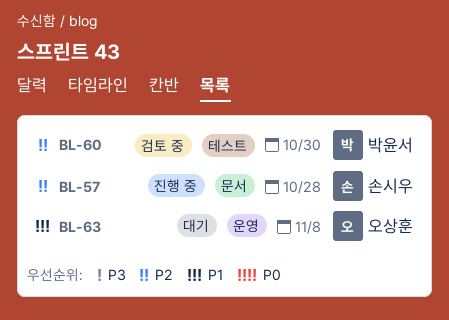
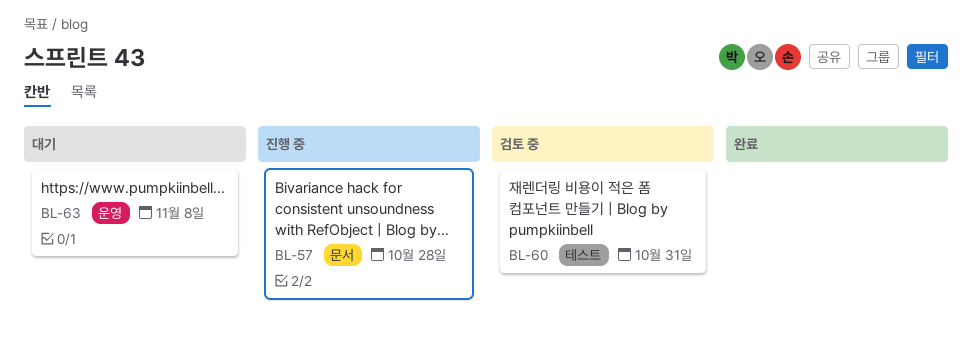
BL-60, due: Oct 30 -> Oct 31

